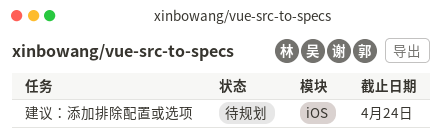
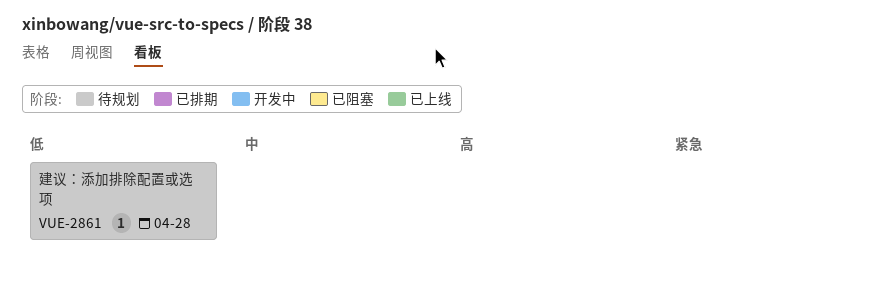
建议：添加排除配置或选项, due: Apr 24 -> Apr 28

